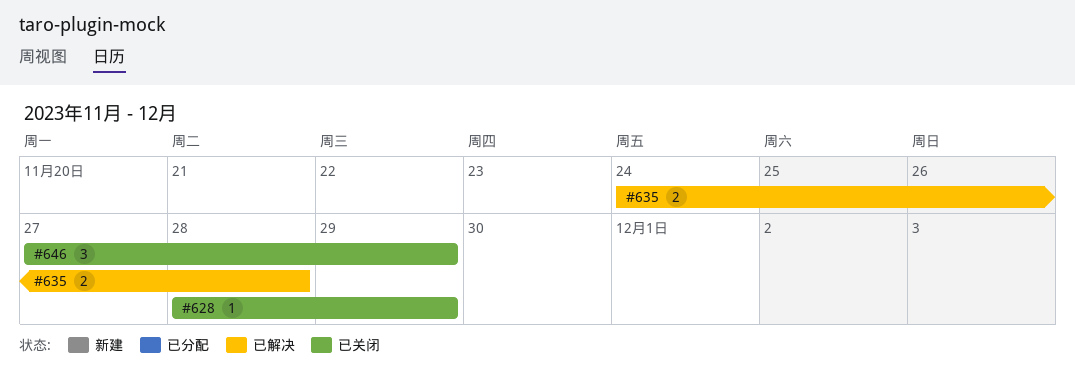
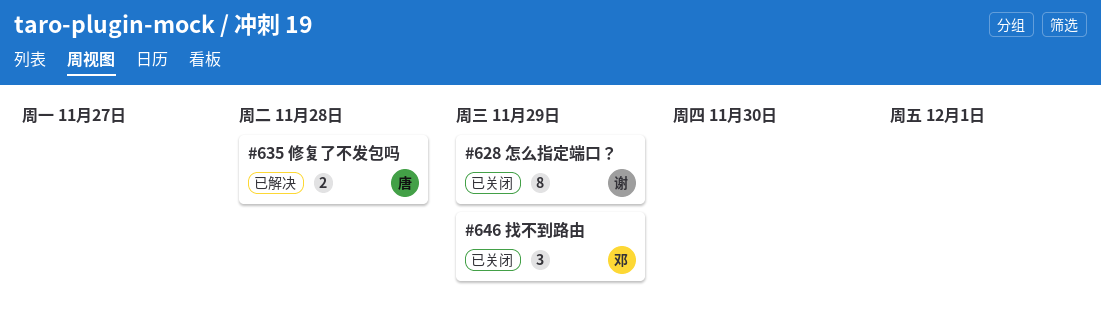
#628, estimate: 1 -> 8

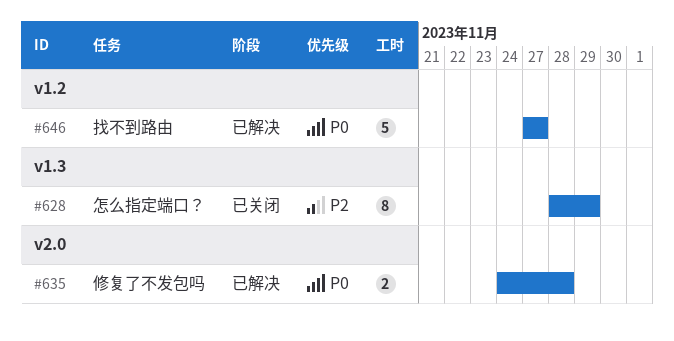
#646, status: 已关闭 -> 已解决
#646, estimate: 3 -> 5
#646, due: Nov 29 -> Nov 27

